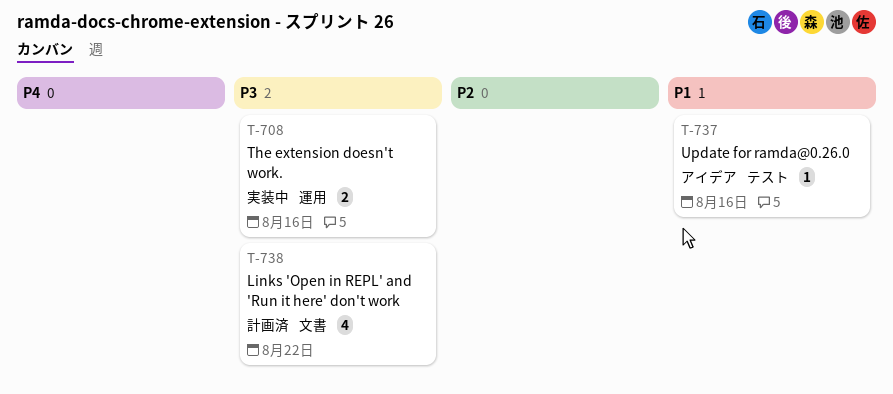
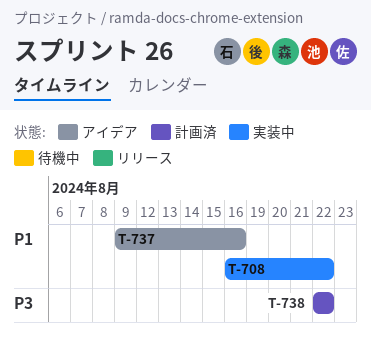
T-708, priority: P3 -> P1
T-708, due: Aug 16 -> Aug 22

